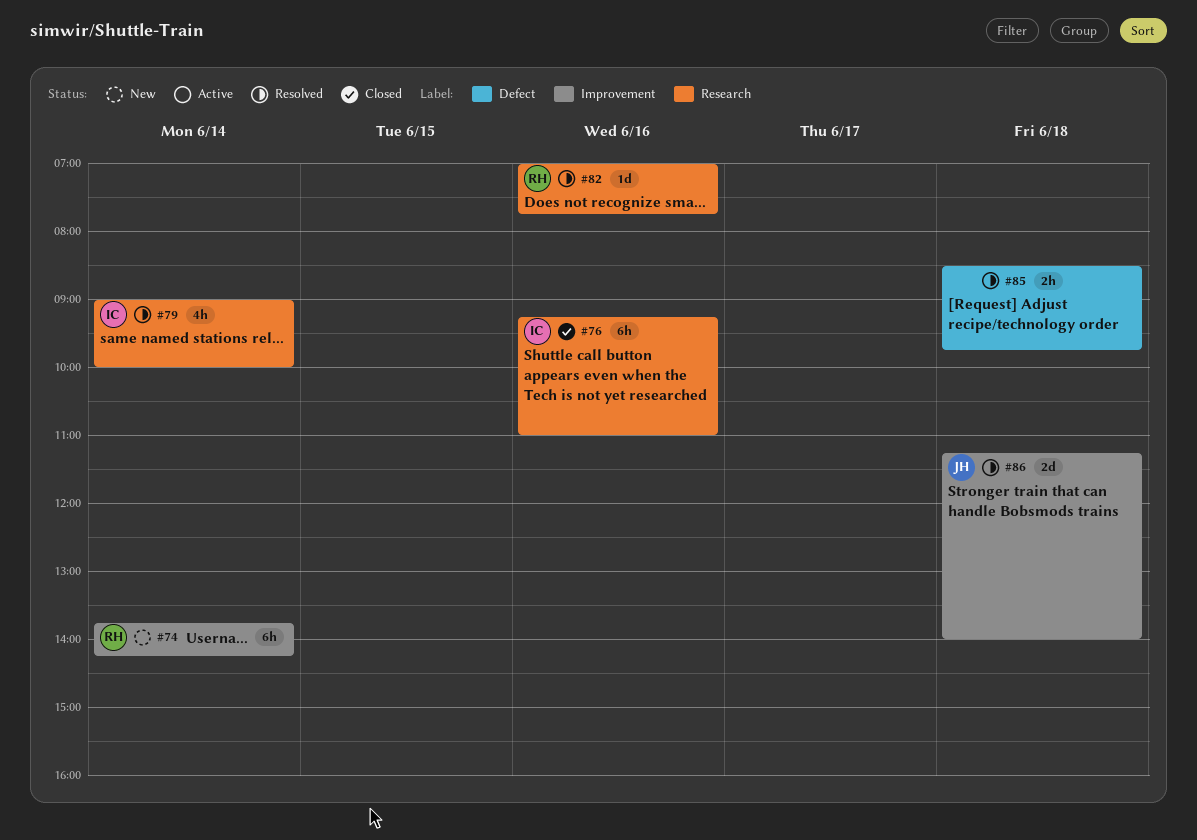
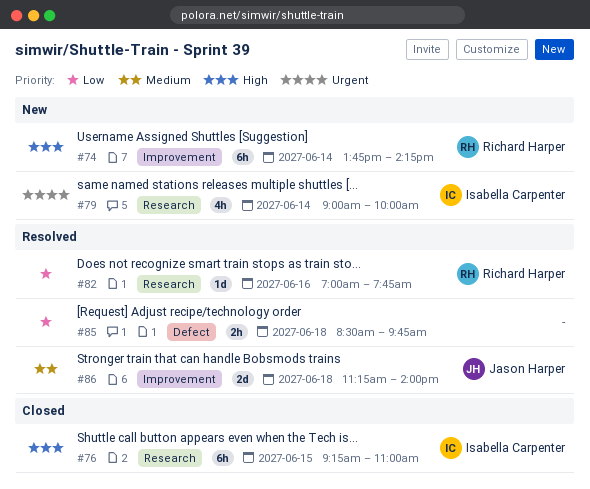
#76, day: Jun 16 -> Jun 15
#79, status: Resolved -> New

